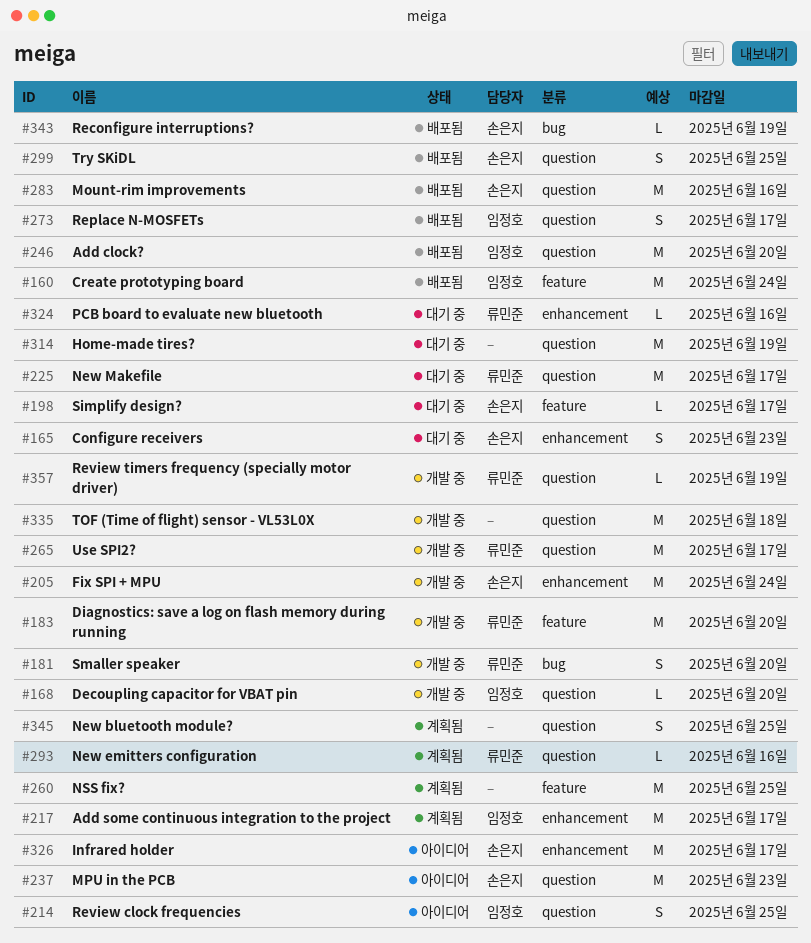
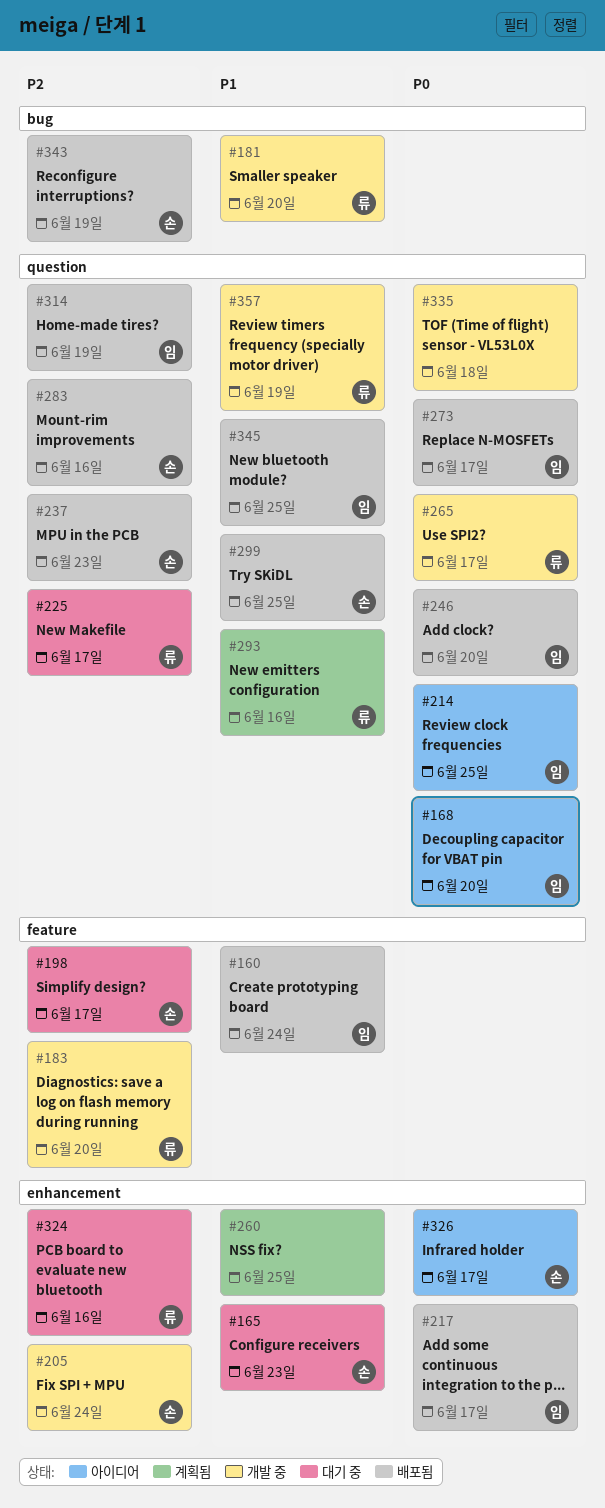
#168, status: 개발 중 -> 아이디어
#217, status: 계획됨 -> 배포됨
#237, status: 아이디어 -> 배포됨
#260, label: feature -> enhancement
#314, status: 대기 중 -> 배포됨
#314, owner: none -> 임정호
#345, status: 계획됨 -> 배포됨
#345, owner: none -> 임정호

